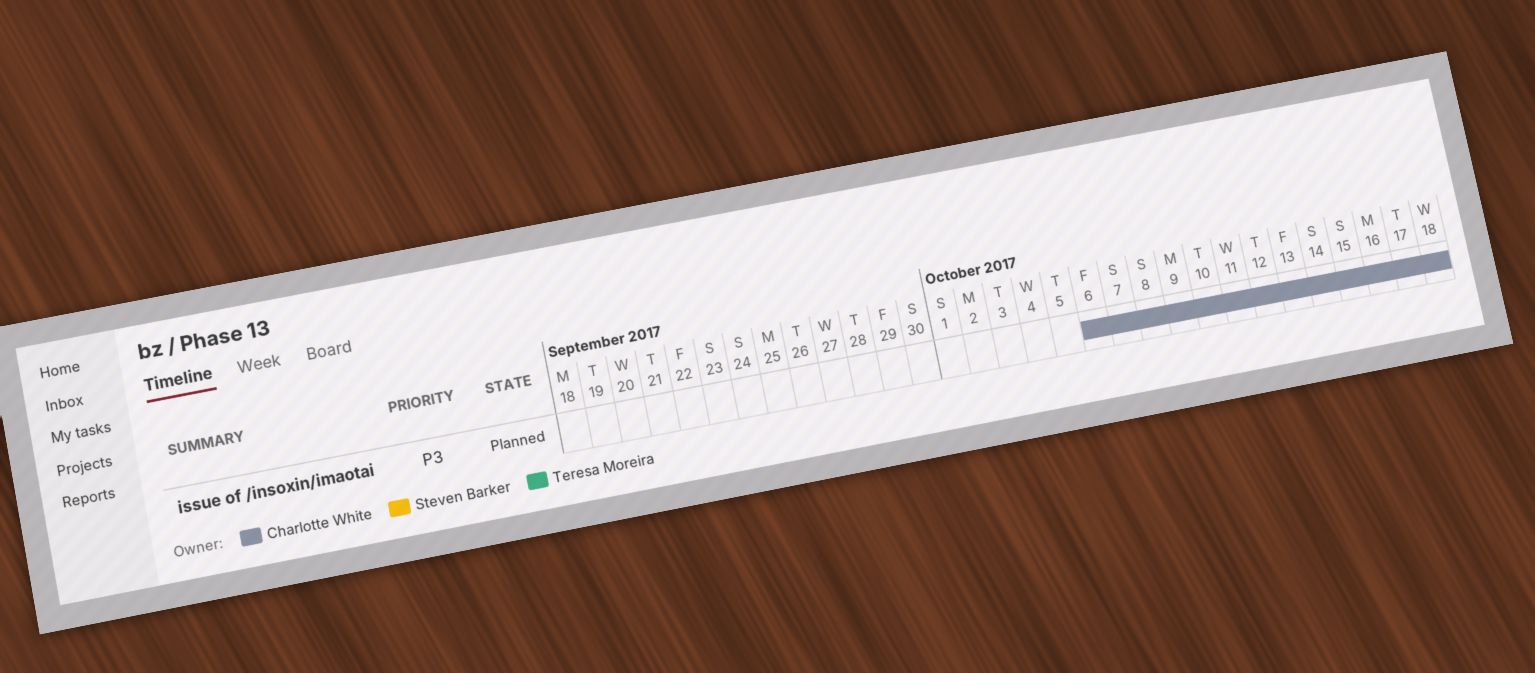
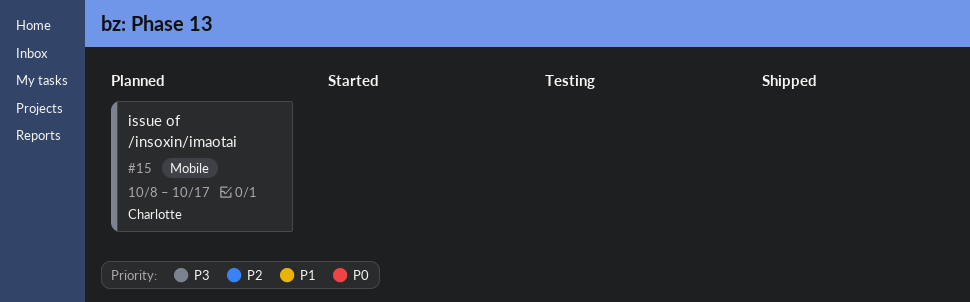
issue of /insoxin/imaotai, start: Oct 6 -> Oct 8
issue of /insoxin/imaotai, due: Oct 18 -> Oct 17

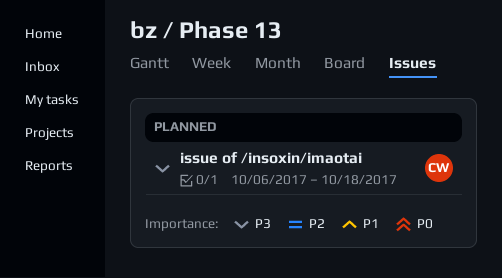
issue of /insoxin/imaotai, start: Oct 8 -> Oct 6
issue of /insoxin/imaotai, due: Oct 17 -> Oct 18

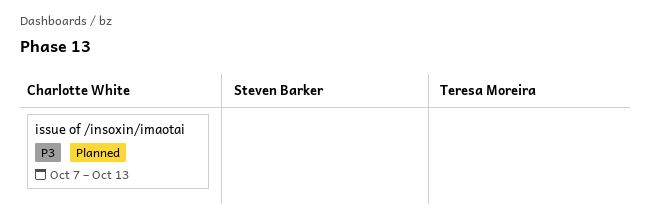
issue of /insoxin/imaotai, start: Oct 6 -> Oct 7
issue of /insoxin/imaotai, due: Oct 18 -> Oct 13

